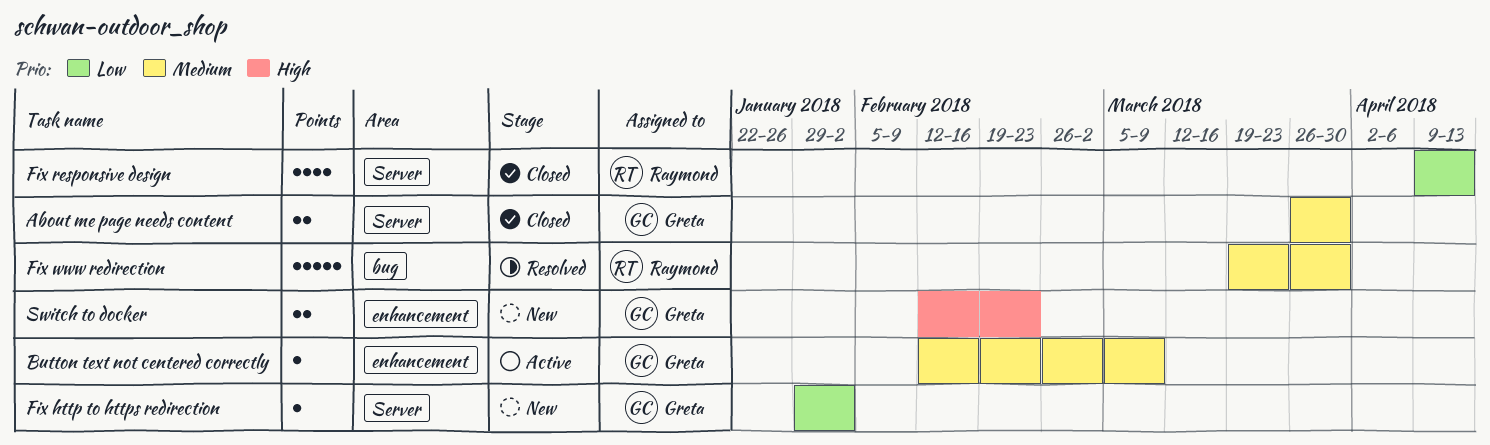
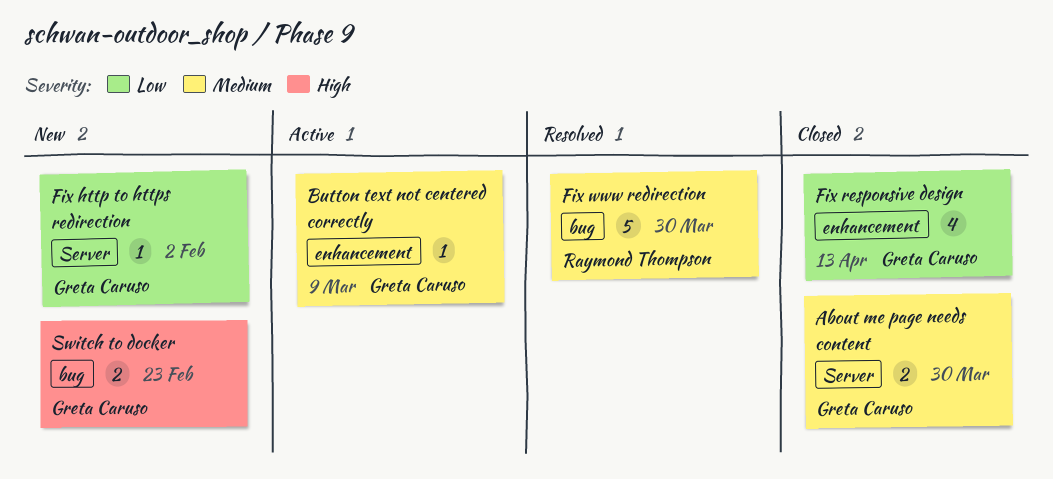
Fix responsive design, owner: Raymond Thompson -> Greta Caruso
Fix responsive design, label: Server -> enhancement
Switch to docker, label: enhancement -> bug

